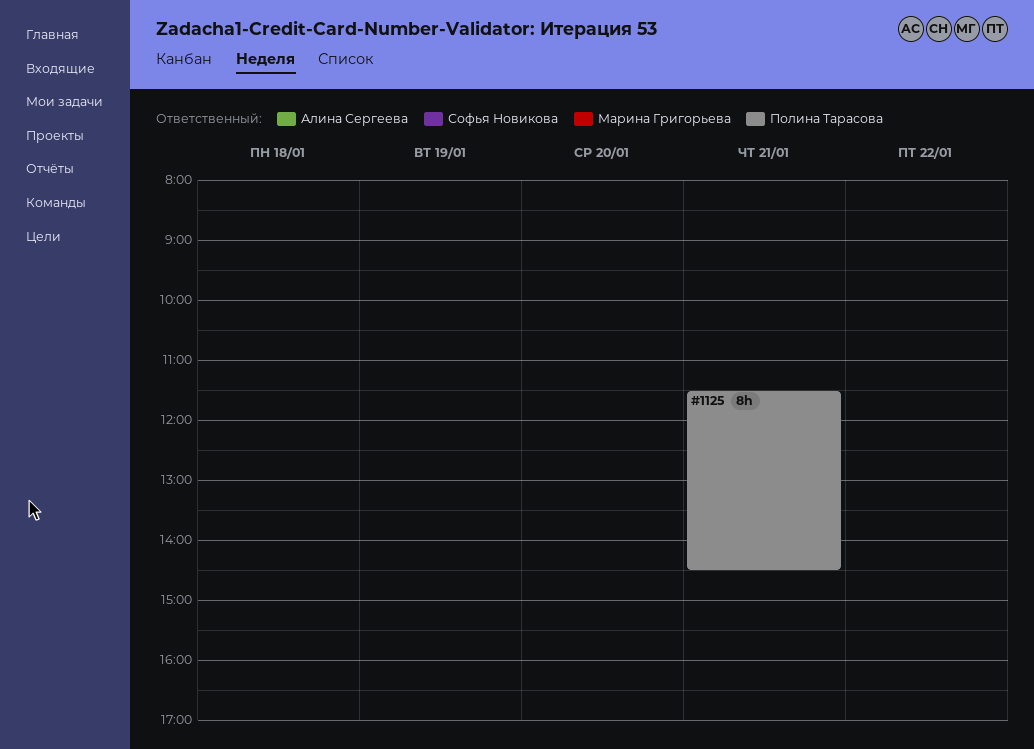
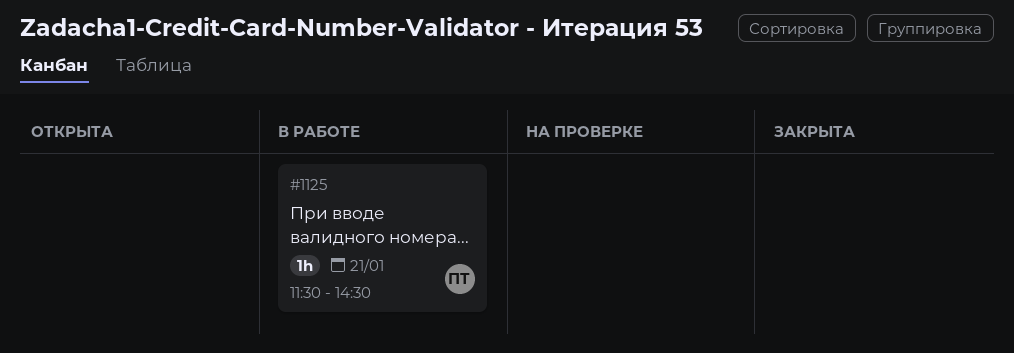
#1125, estimate: 8h -> 1h

